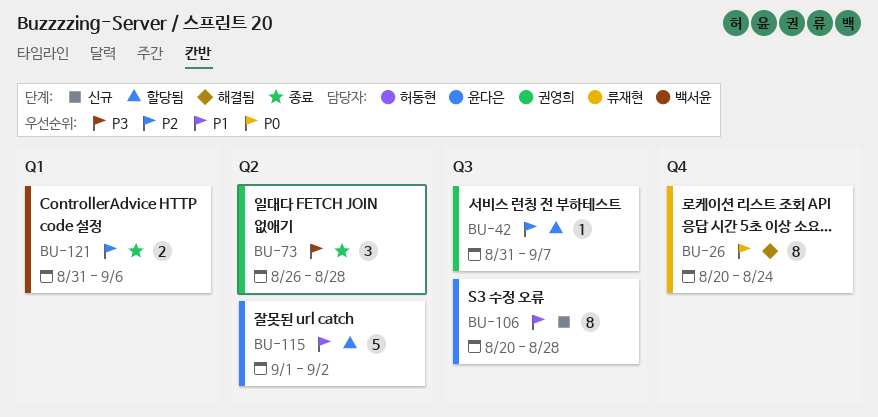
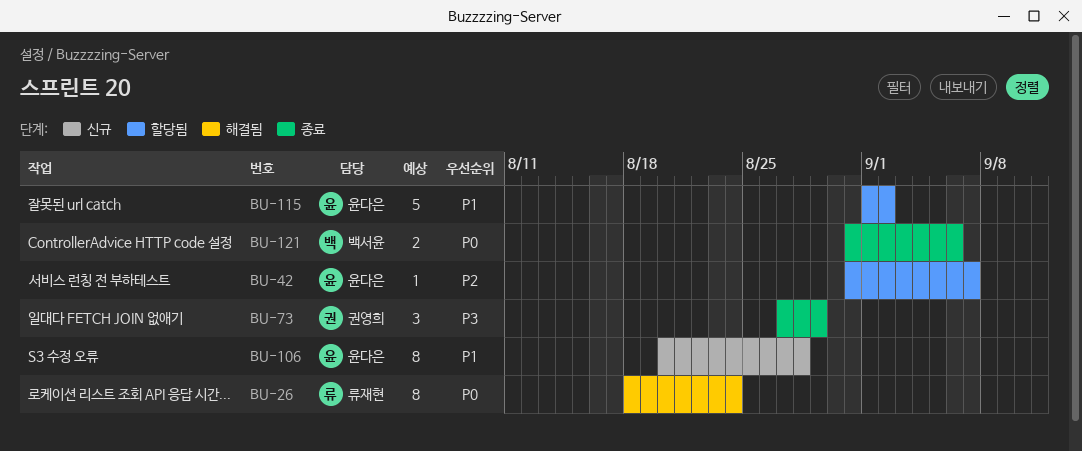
BU-26, start: Aug 20 -> Aug 18
BU-42, owner: 권영희 -> 윤다은
BU-73, start: Aug 26 -> Aug 27
BU-73, due: Aug 28 -> Aug 29
BU-121, priority: P2 -> P0

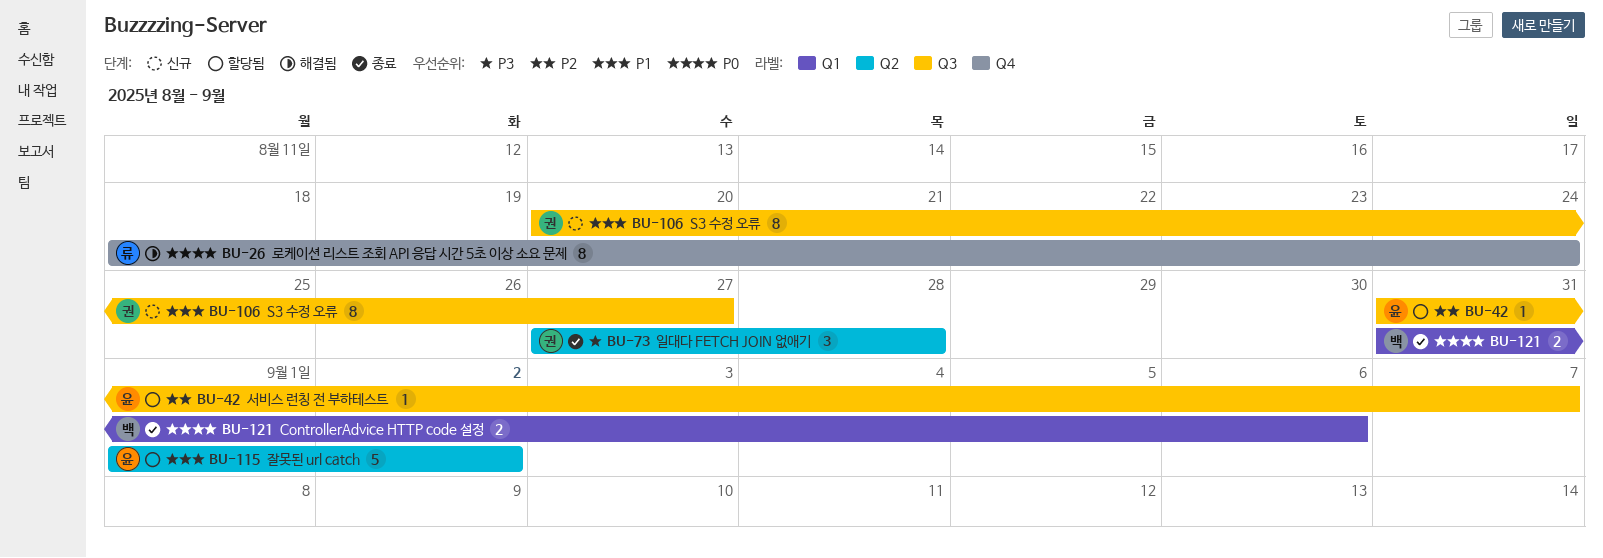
BU-73, due: Aug 29 -> Aug 28
BU-106, owner: 윤다은 -> 권영희
BU-106, due: Aug 28 -> Aug 27

